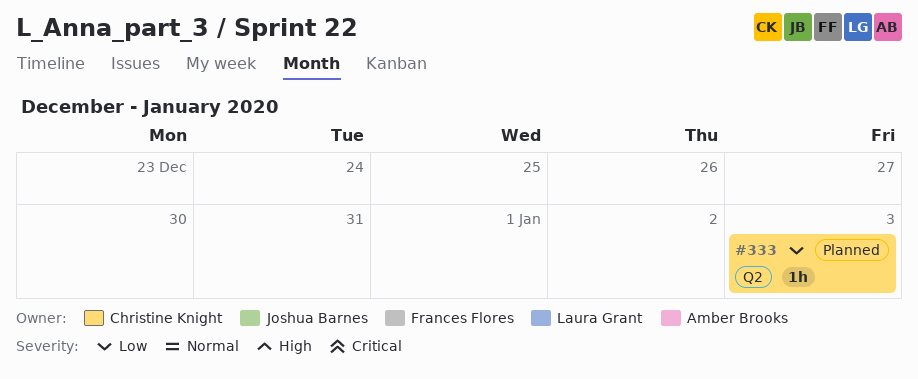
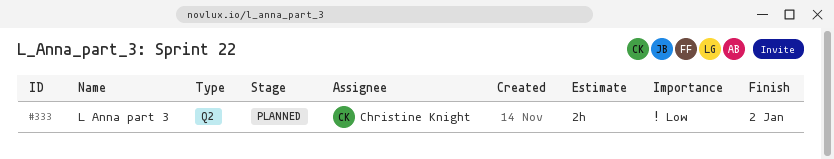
#333, estimate: 1h -> 2h
#333, due: Jan 3 -> Jan 2

